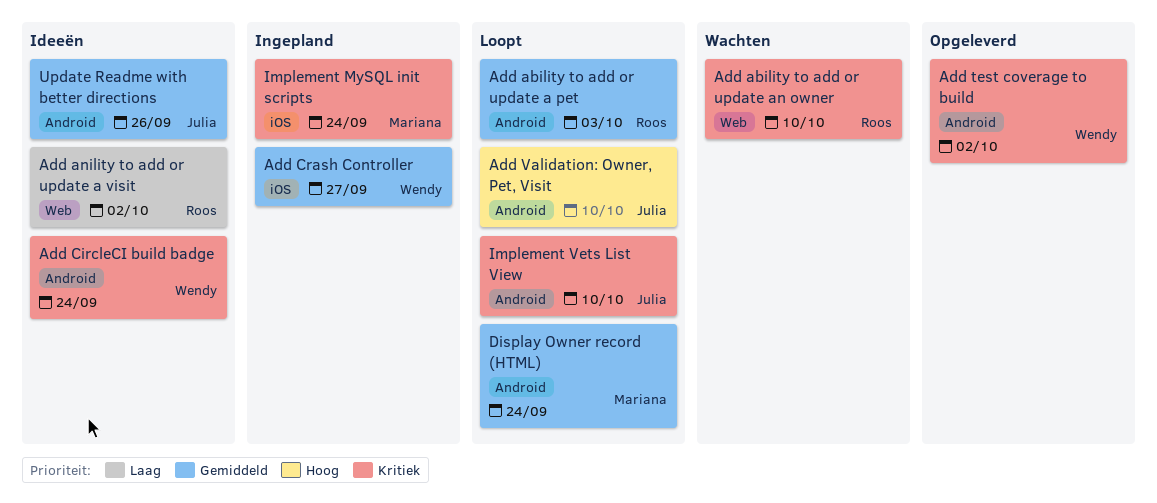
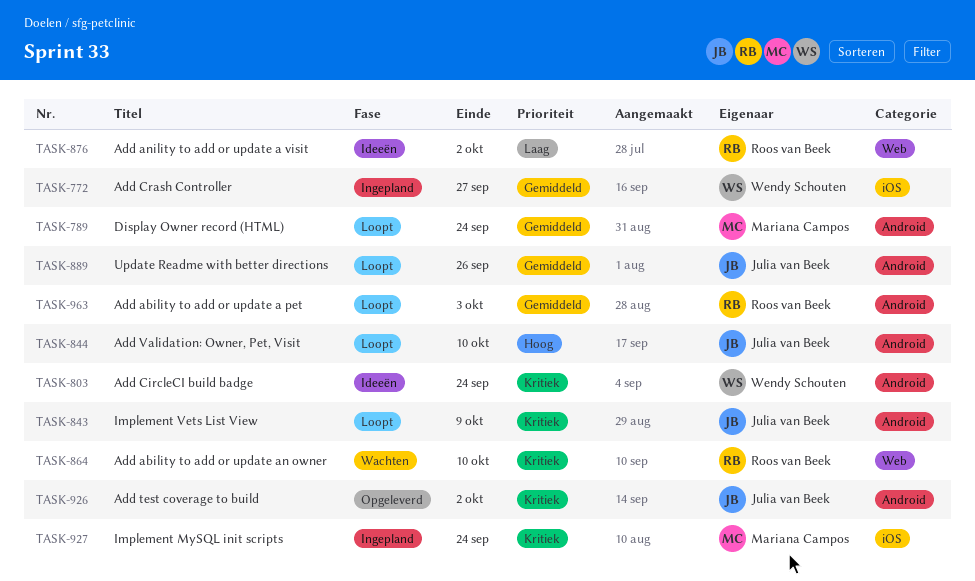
Add test coverage to build, owner: Wendy Schouten -> Julia van Beek
Implement Vets List View, due: Oct 10 -> Oct 9
Update Readme with better directions, status: Ideeën -> Loopt

